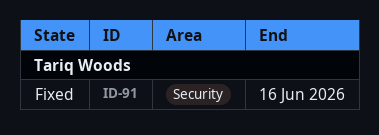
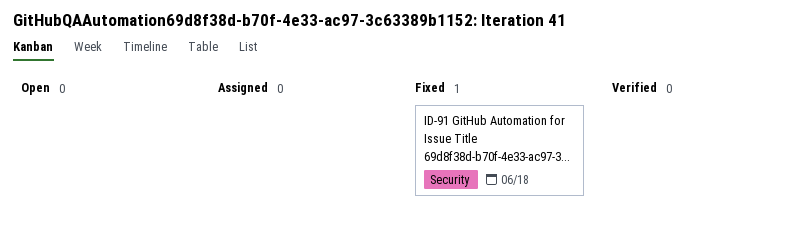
ID-91, due: Jun 16 -> Jun 18

